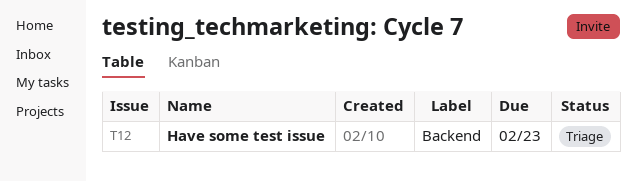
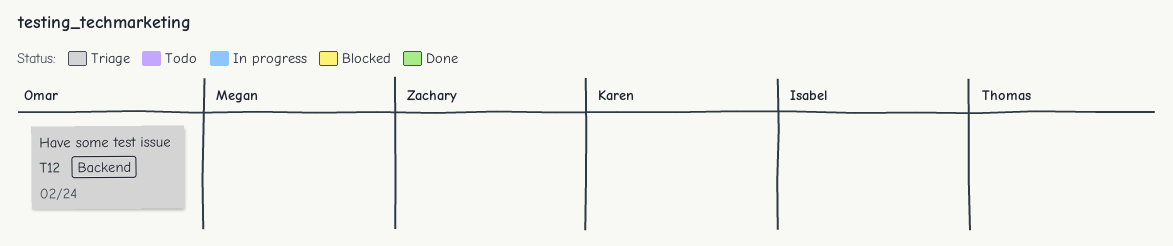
T12, due: Feb 23 -> Feb 24

